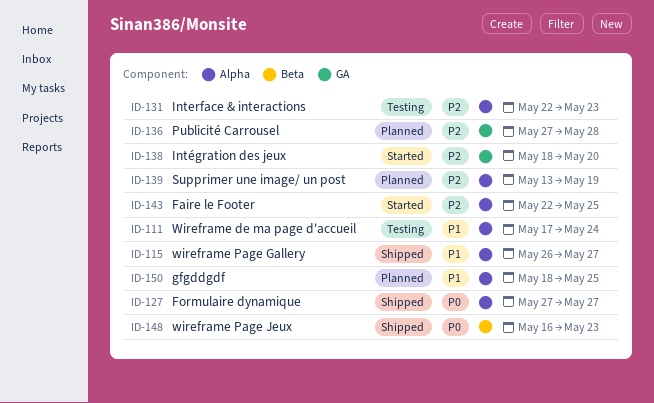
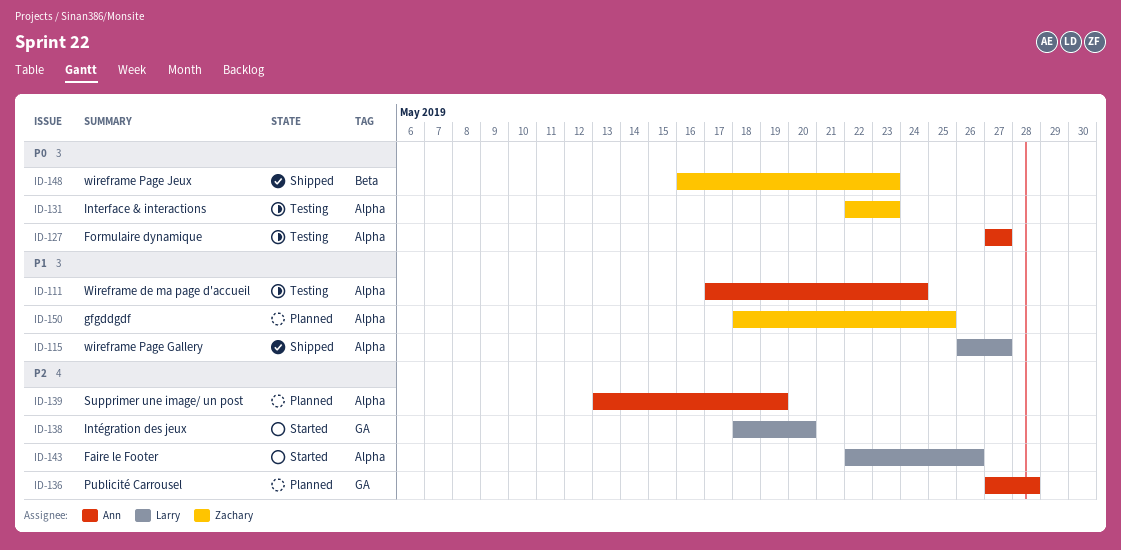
ID-127, status: Shipped -> Testing
ID-131, priority: P2 -> P0
ID-143, due: May 25 -> May 26

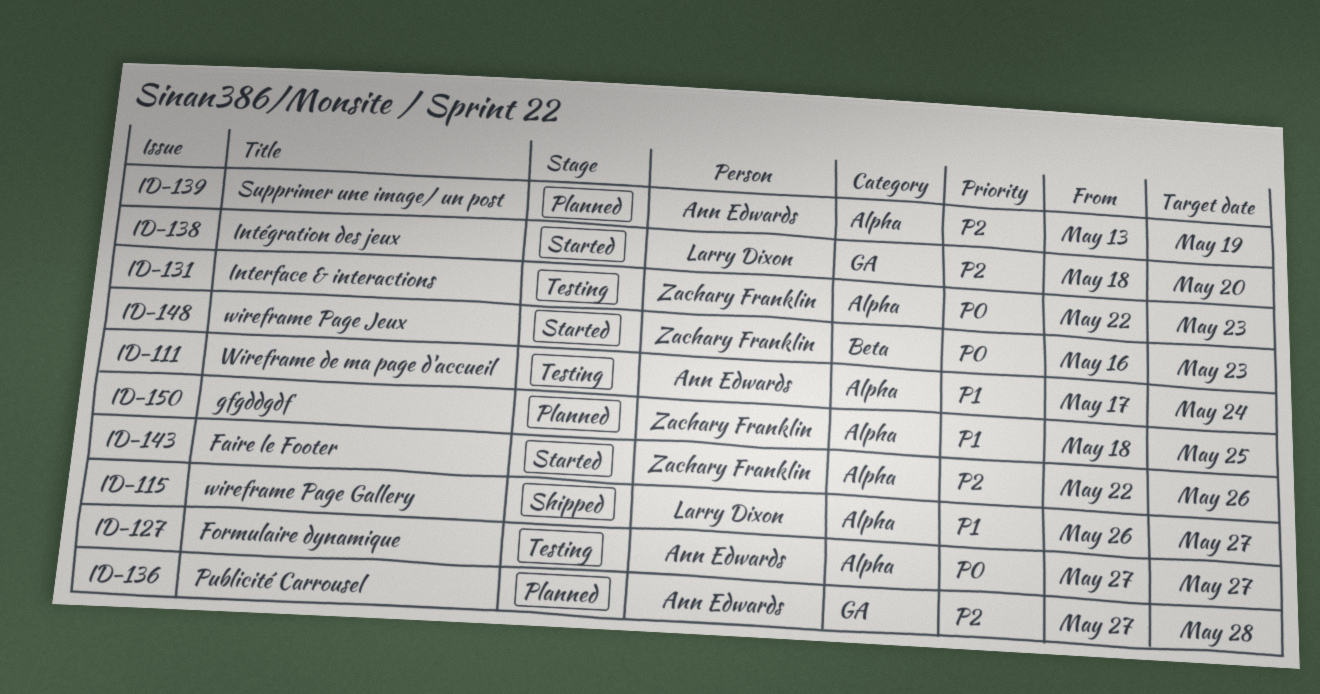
ID-143, owner: Larry Dixon -> Zachary Franklin
ID-148, status: Shipped -> Started

